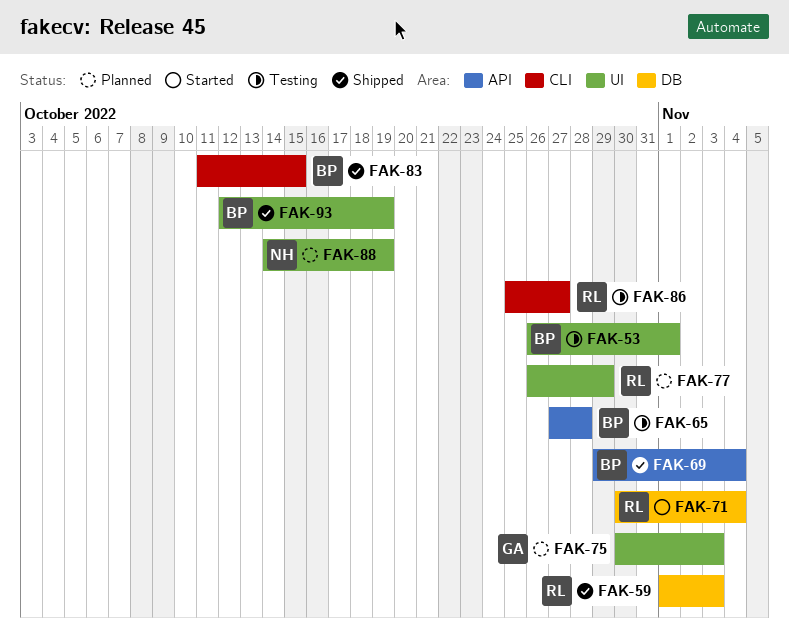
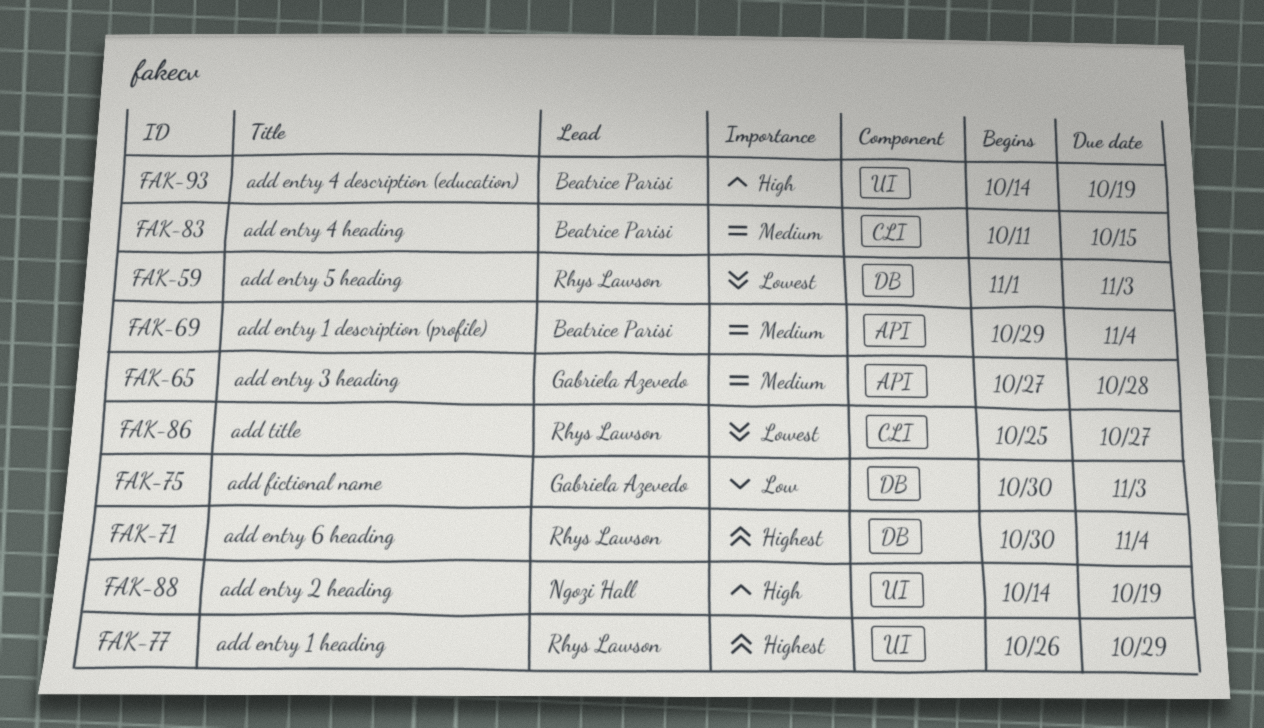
FAK-53: present -> none
FAK-65, owner: Beatrice Parisi -> Gabriela Azevedo
FAK-75, label: UI -> DB
FAK-93, start: Oct 12 -> Oct 14

